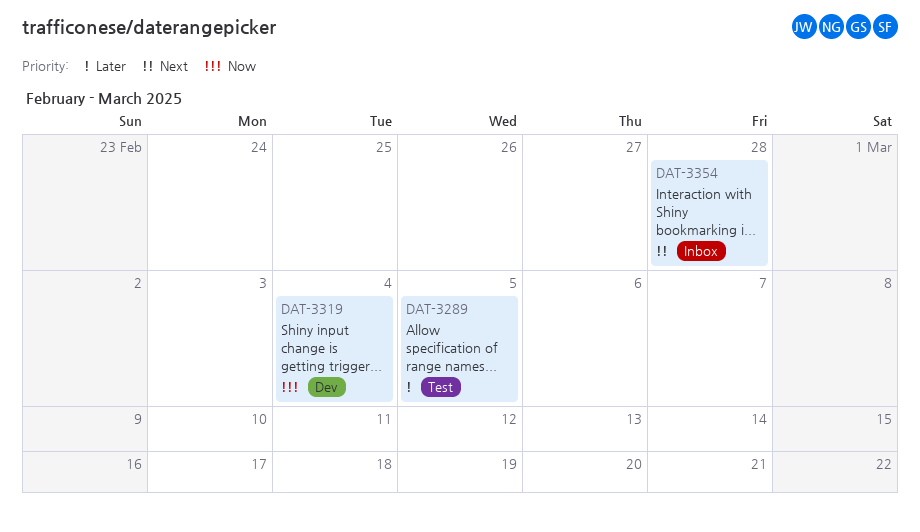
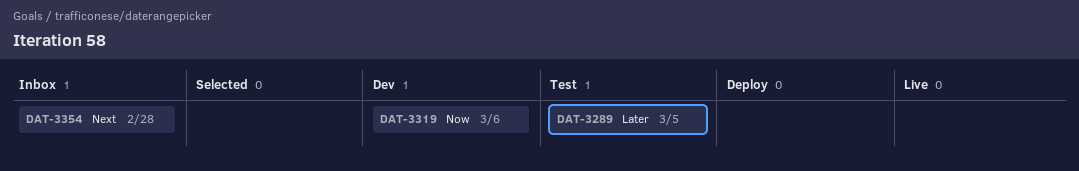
DAT-3319, due: Mar 4 -> Mar 6

